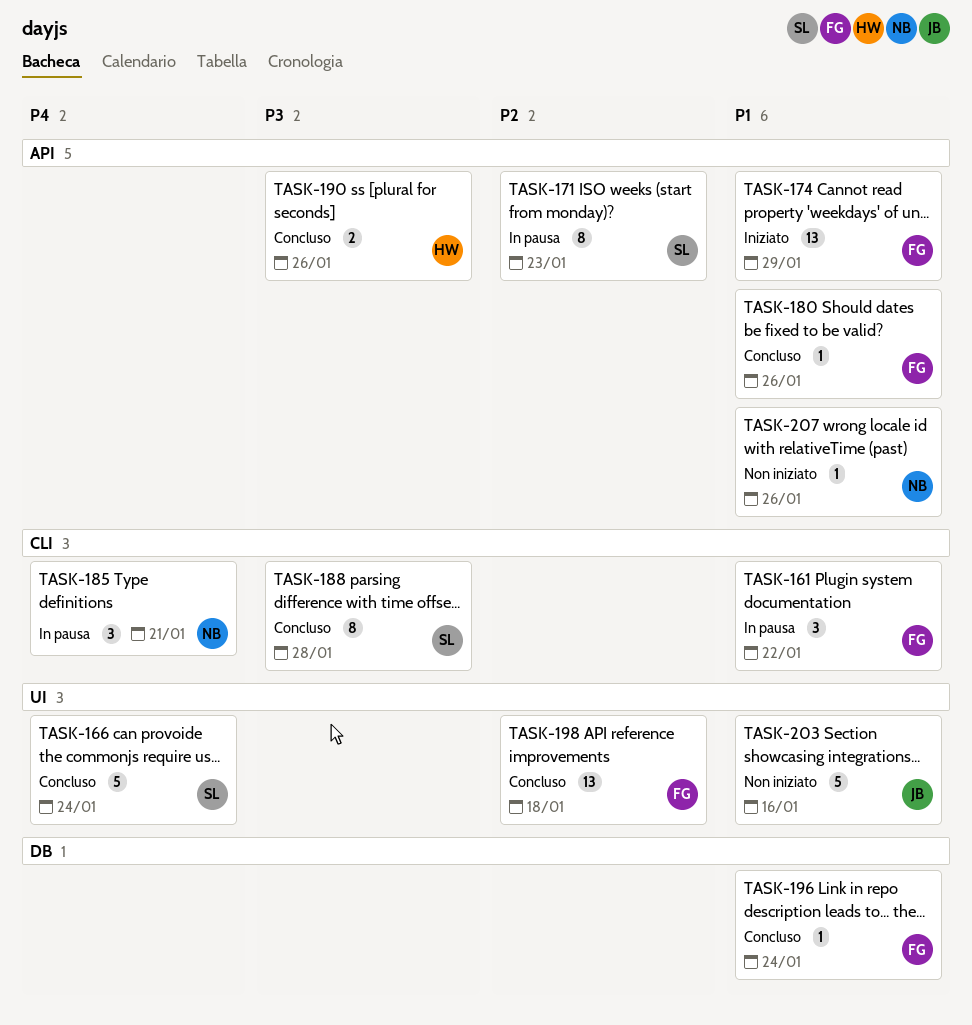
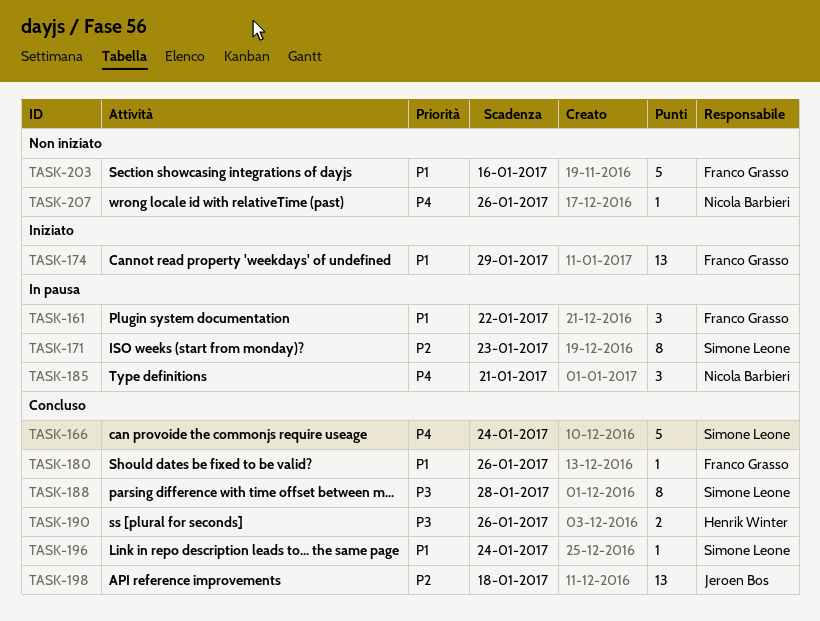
TASK-196, owner: Franco Grasso -> Simone Leone
TASK-198, owner: Franco Grasso -> Jeroen Bos
TASK-203, owner: Jeroen Bos -> Franco Grasso
TASK-207, priority: P1 -> P4

